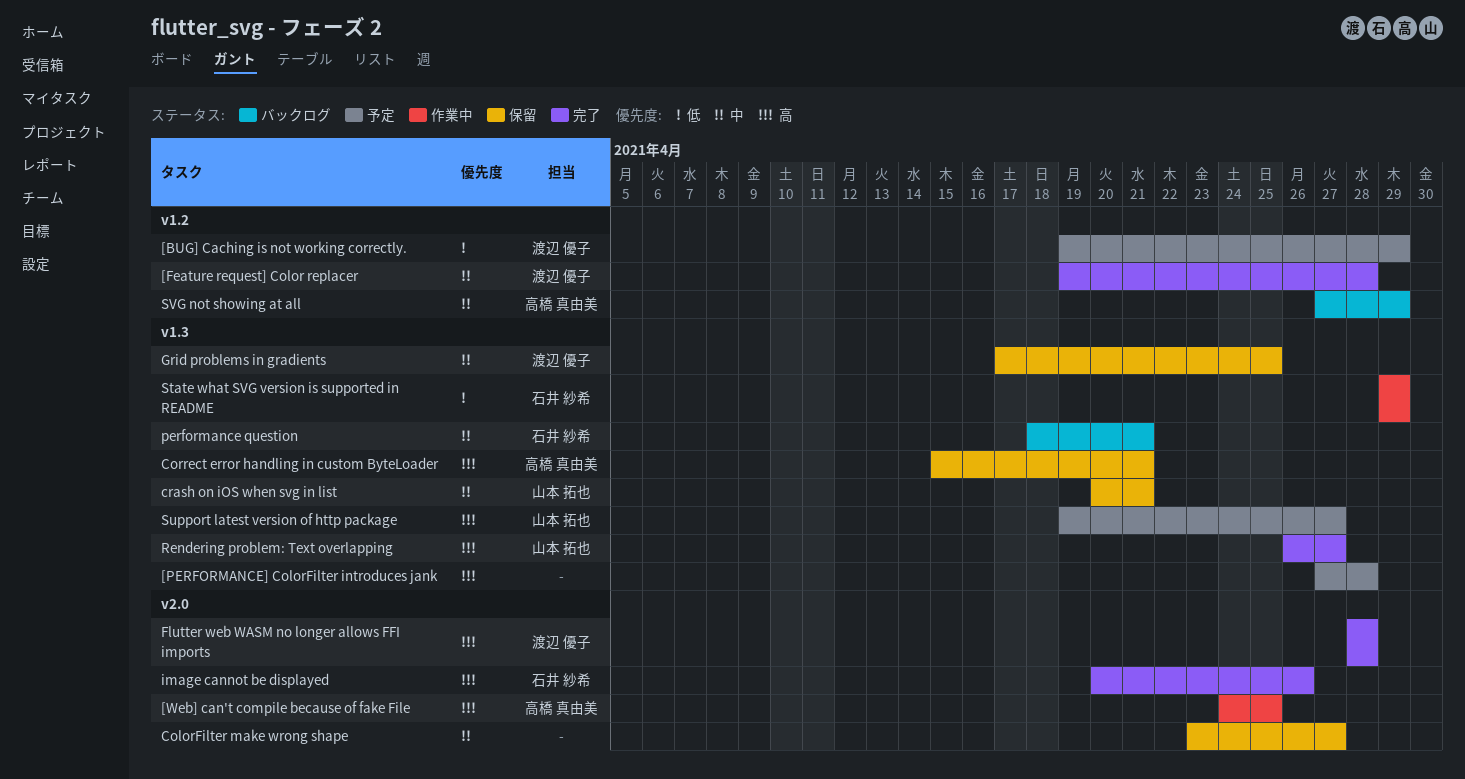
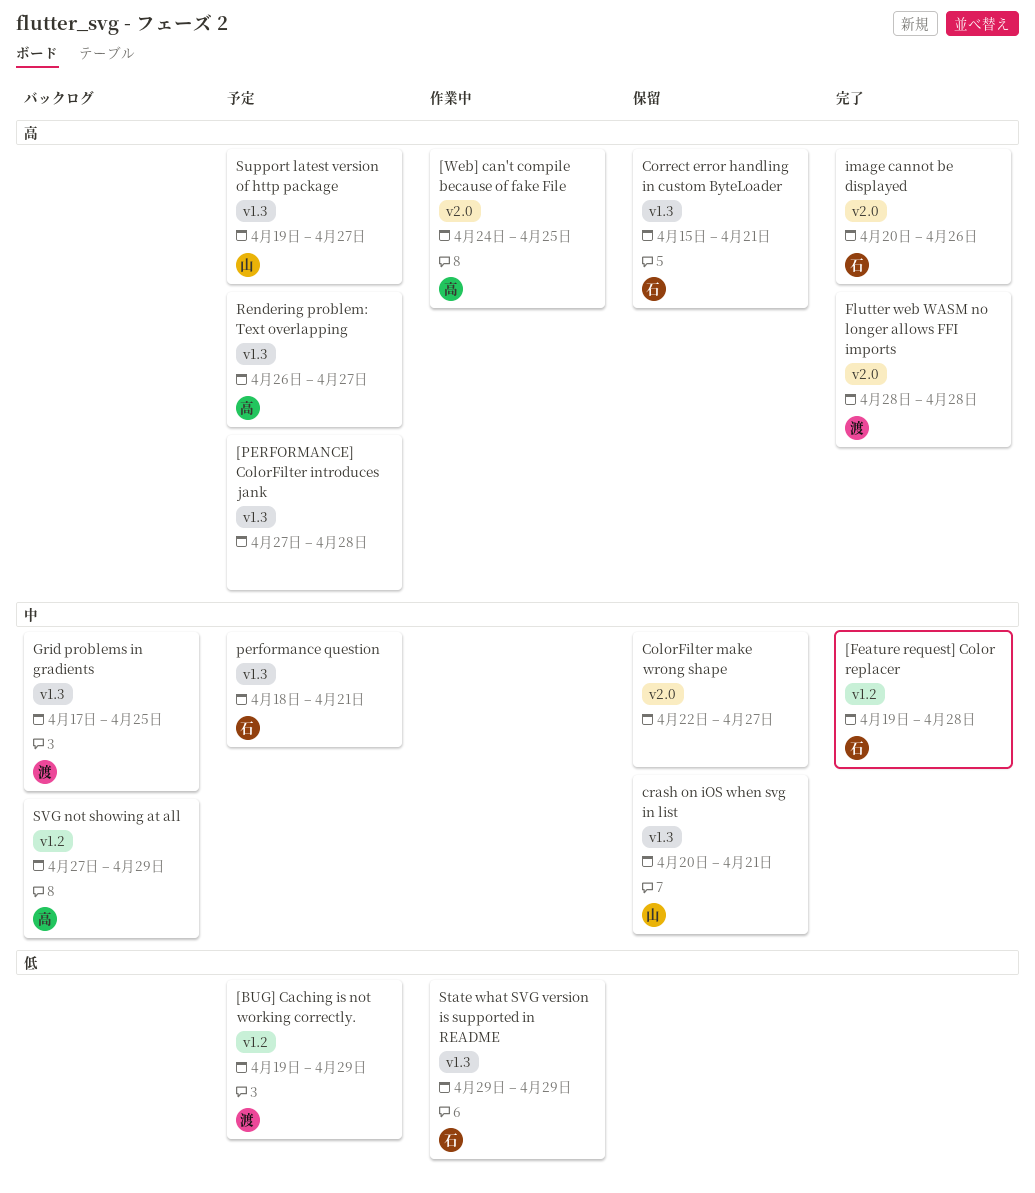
[Feature request] Color replacer, owner: 渡辺 優子 -> 石井 紗希
ColorFilter make wrong shape, start: Apr 23 -> Apr 22
Correct error handling in custom ByteLoader, owner: 高橋 真由美 -> 石井 紗希
Grid problems in gradients, status: 保留 -> バックログ
performance question, status: バックログ -> 予定
Rendering problem: Text overlapping, status: 完了 -> 予定
Rendering problem: Text overlapping, owner: 山本 拓也 -> 高橋 真由美

